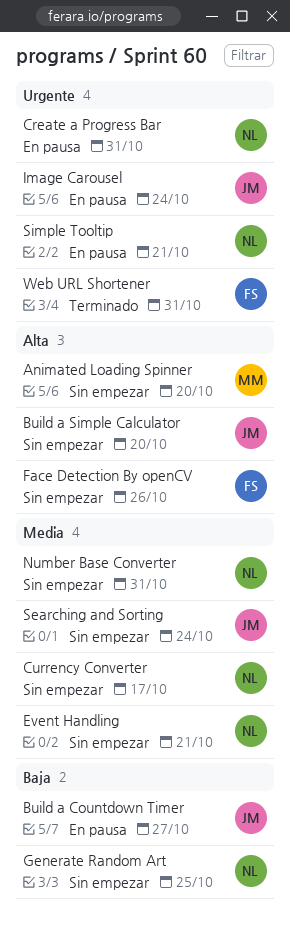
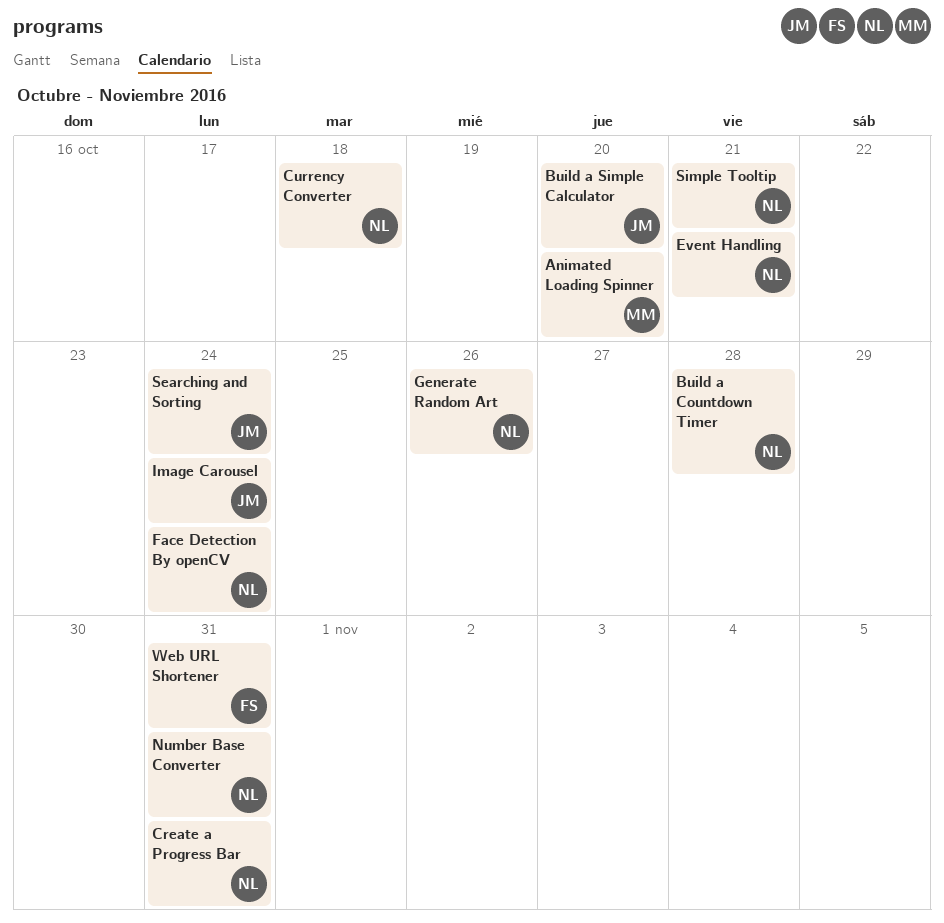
Build a Countdown Timer, owner: JM -> NL
Build a Countdown Timer, due: Oct 27 -> Oct 28
Currency Converter, due: Oct 17 -> Oct 18
Face Detection By openCV, owner: FS -> NL
Face Detection By openCV, due: Oct 26 -> Oct 24
Generate Random Art, due: Oct 25 -> Oct 26

